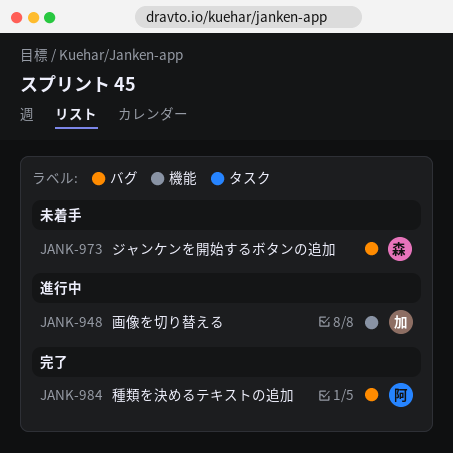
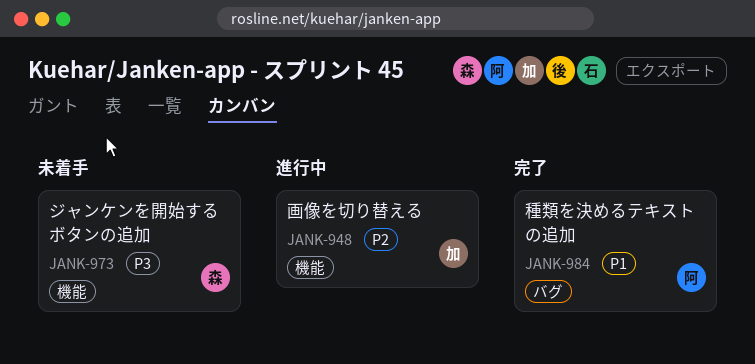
JANK-973, label: バグ -> 機能

